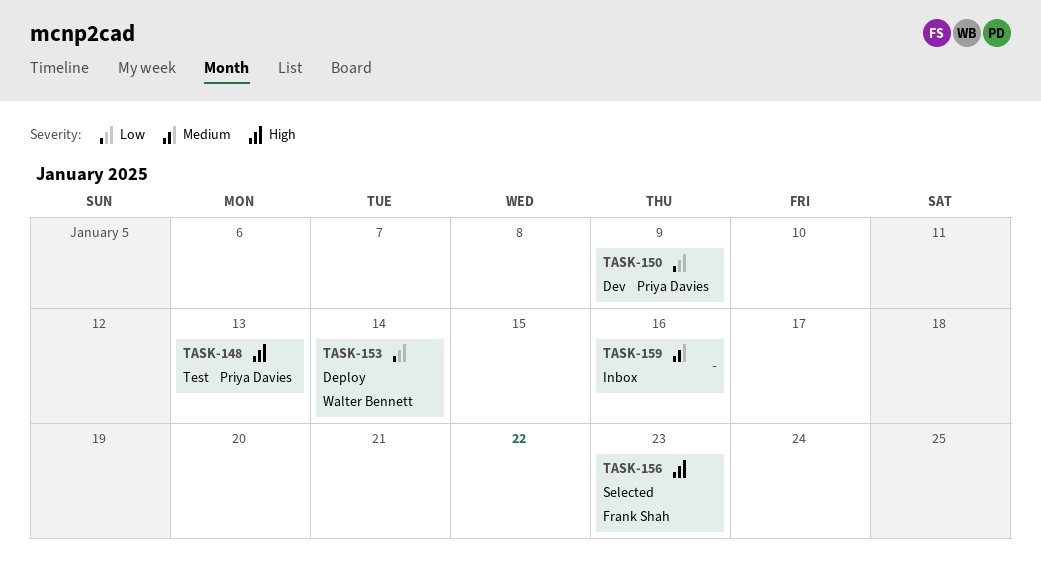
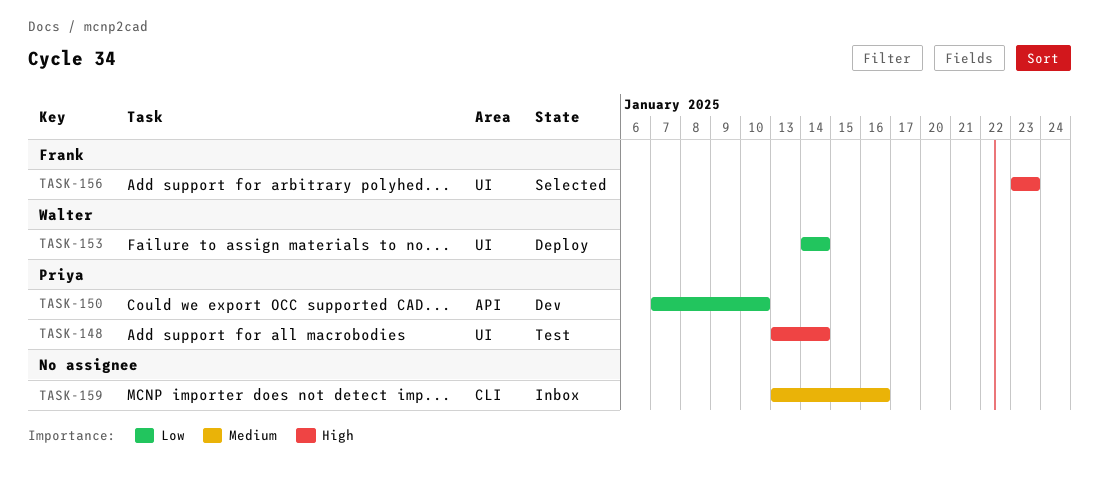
TASK-148, due: Jan 13 -> Jan 14
TASK-150, due: Jan 9 -> Jan 10

